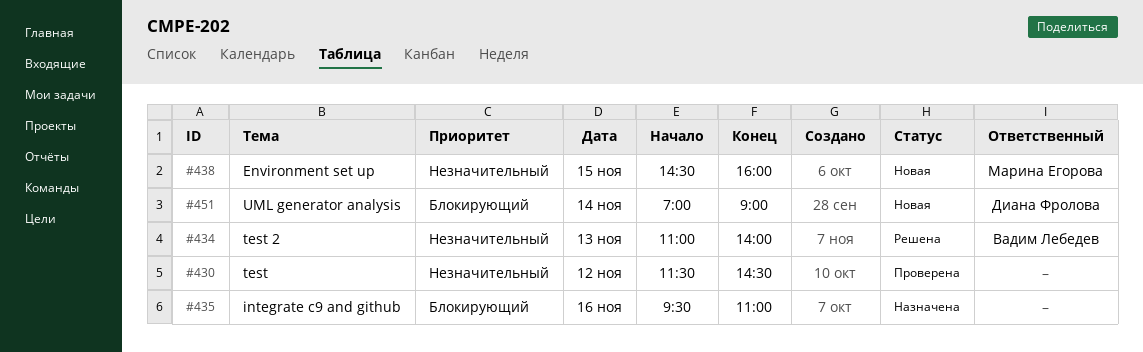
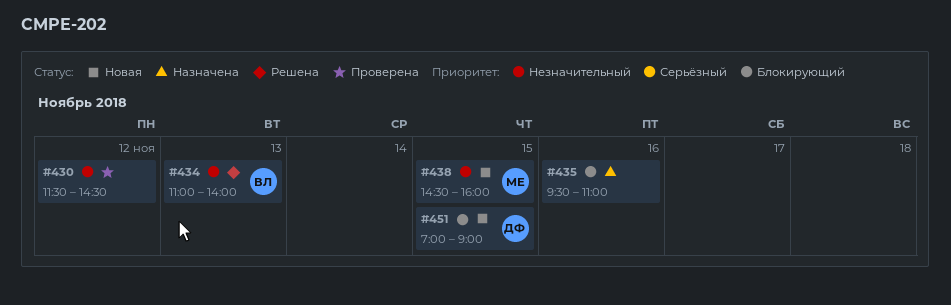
#451, day: Nov 14 -> Nov 15

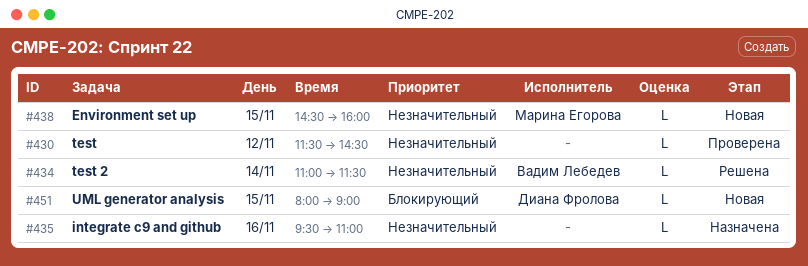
#434, day: Nov 13 -> Nov 14
#434, ends: 14:00 -> 11:30
#435, priority: Блокирующий -> Незначительный
#451, begins: 07:00 -> 08:00

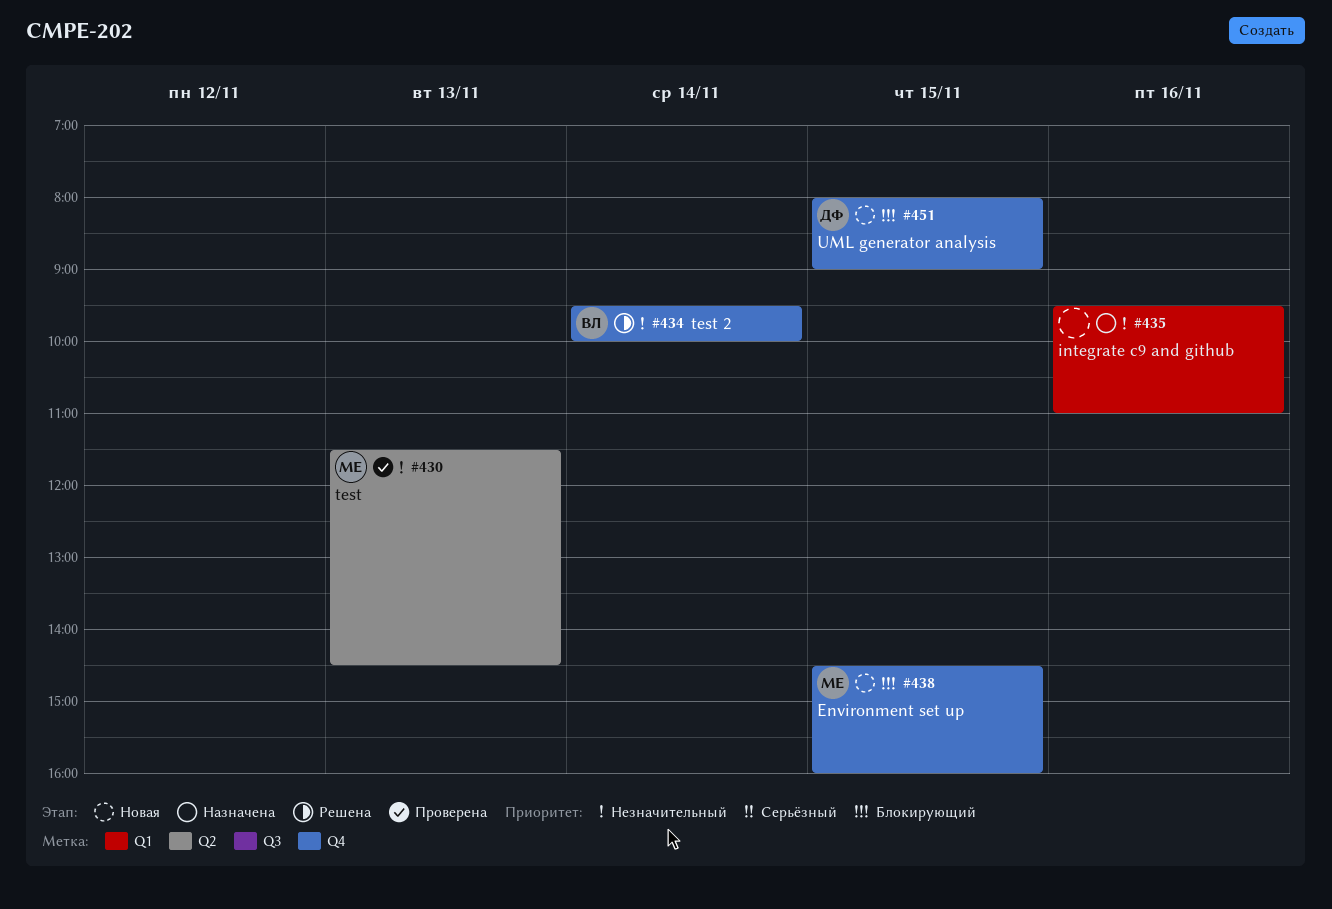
#430, owner: none -> Марина Егорова
#430, day: Nov 12 -> Nov 13
#434, begins: 11:00 -> 09:30
#434, ends: 11:30 -> 10:00
#438, priority: Незначительный -> Блокирующий

